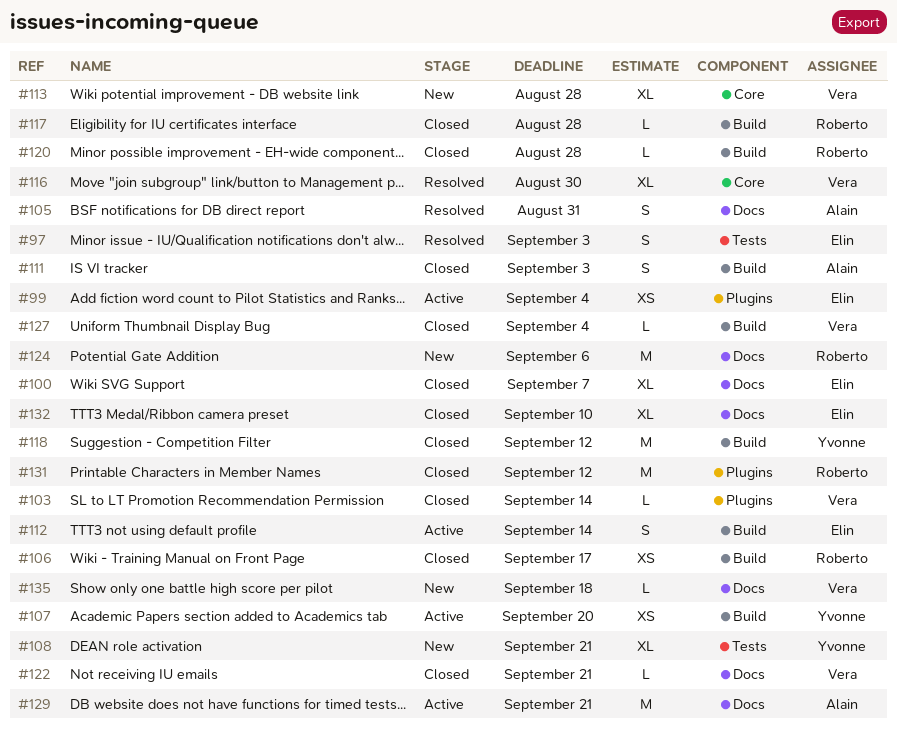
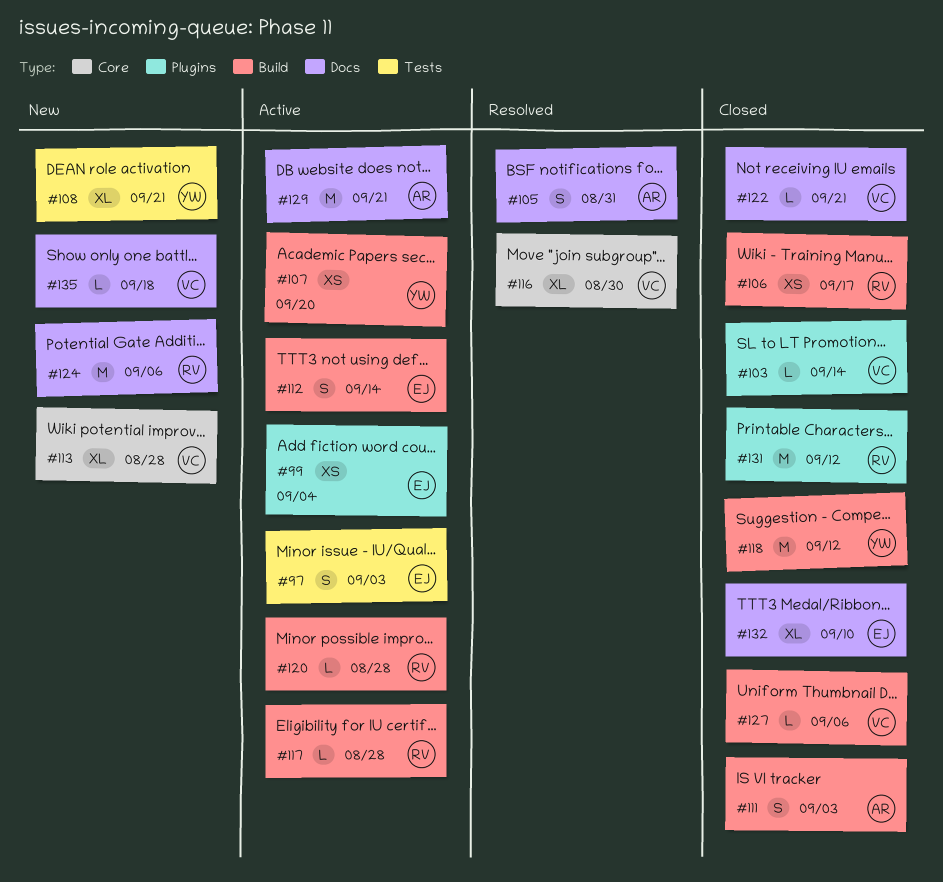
#97, status: Resolved -> Active
#100: present -> none
#117, status: Closed -> Active
#120, status: Closed -> Active
#127, due: Sep 4 -> Sep 6

